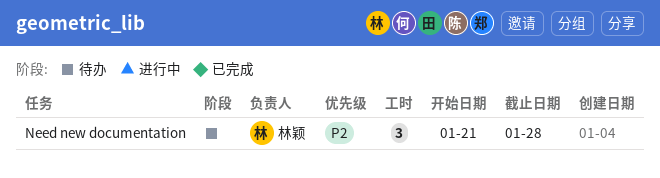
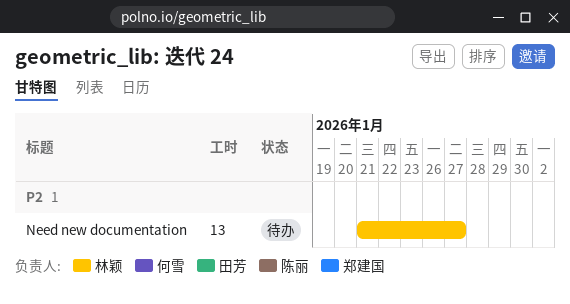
Need new documentation, estimate: 3 -> 13
Need new documentation, due: Jan 28 -> Jan 27

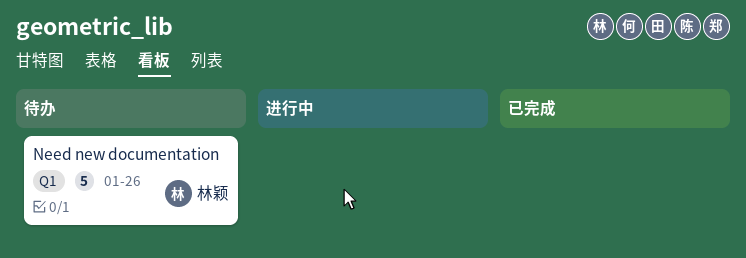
Need new documentation, estimate: 13 -> 5
Need new documentation, due: Jan 27 -> Jan 26

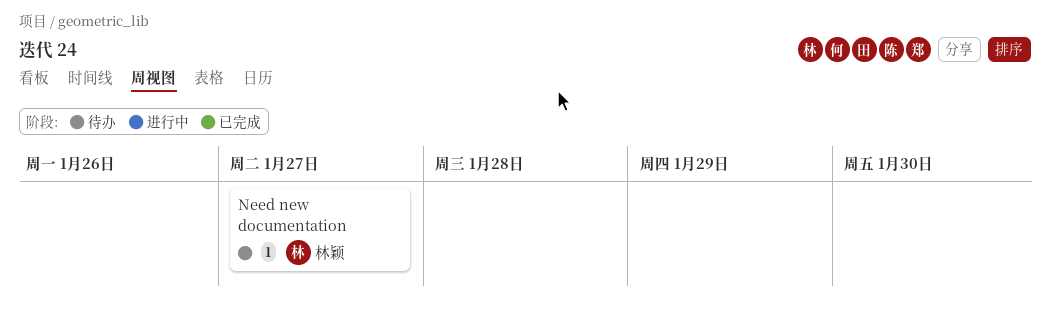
Need new documentation, estimate: 5 -> 1
Need new documentation, due: Jan 26 -> Jan 27

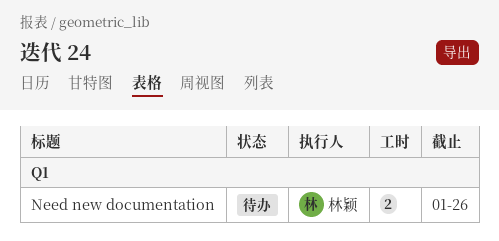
Need new documentation, estimate: 1 -> 2
Need new documentation, due: Jan 27 -> Jan 26

